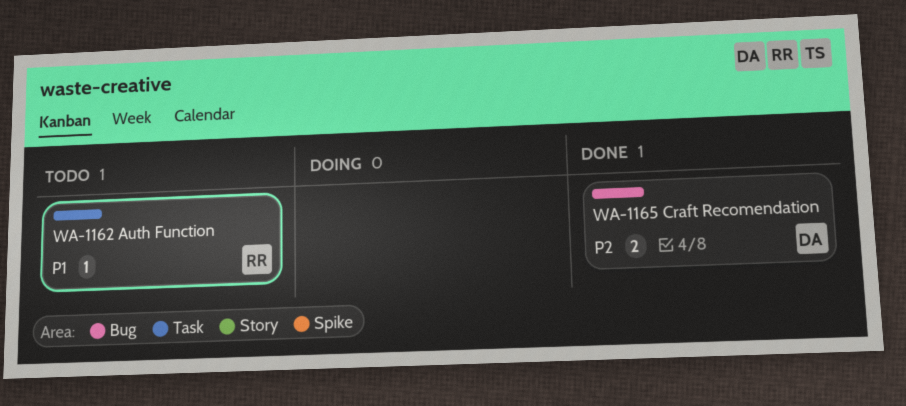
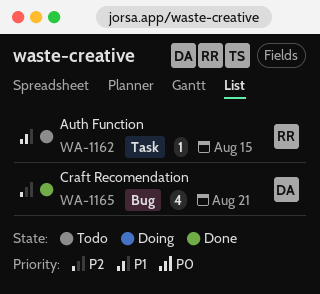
WA-1165, estimate: 2 -> 4

